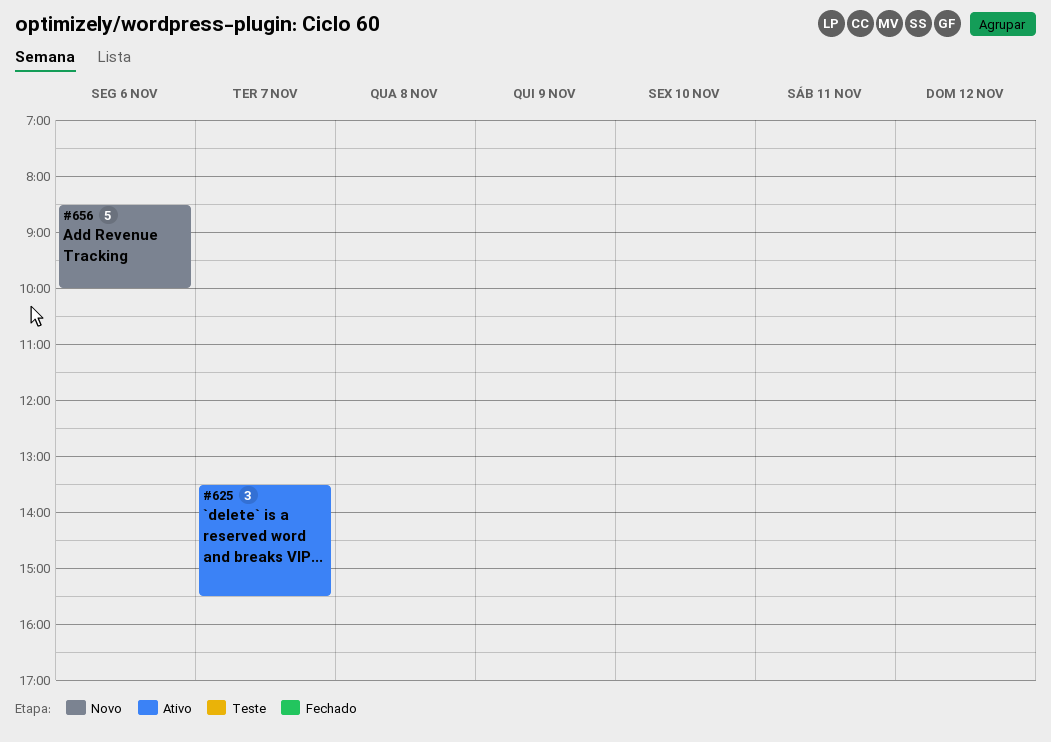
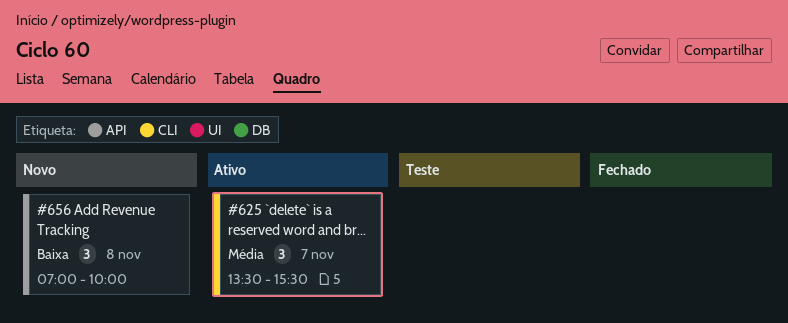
#656, estimate: 5 -> 3
#656, day: Nov 6 -> Nov 8
#656, begins: 08:30 -> 07:00

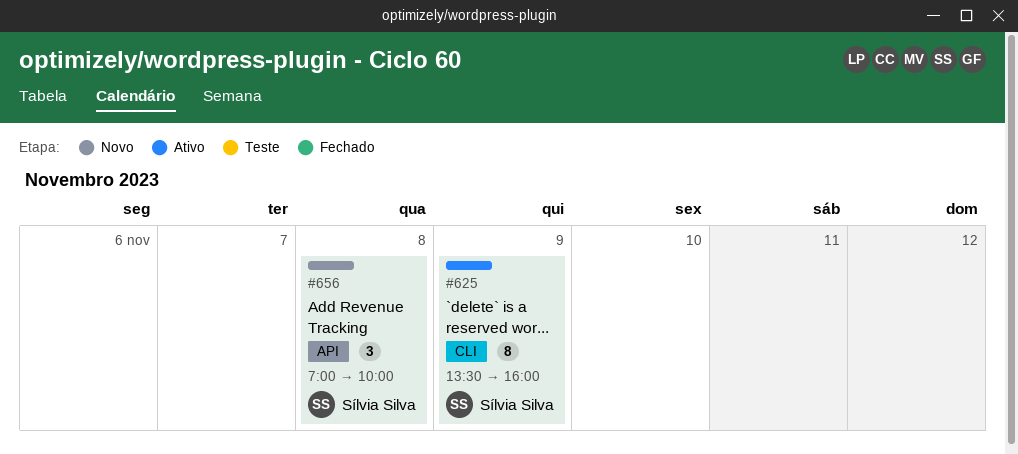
#625, estimate: 3 -> 8
#625, day: Nov 7 -> Nov 9
#625, ends: 15:30 -> 16:00

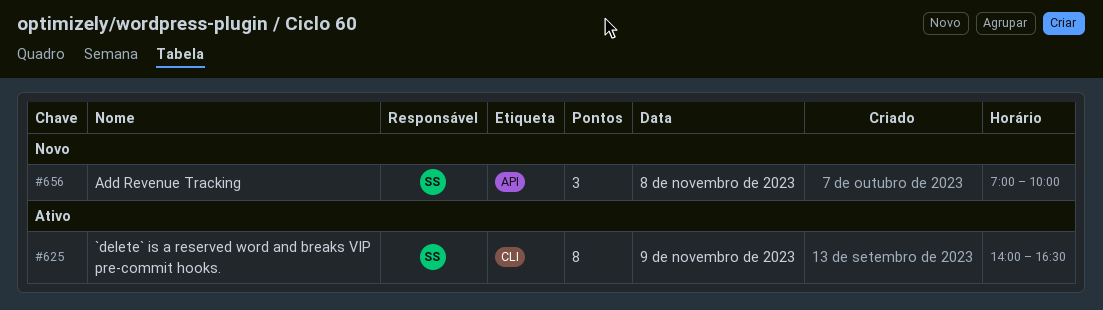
#625, begins: 13:30 -> 14:00
#625, ends: 16:00 -> 16:30

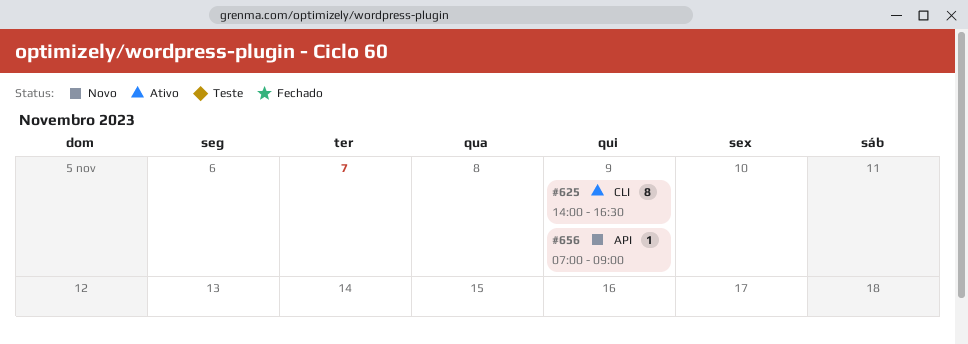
#656, estimate: 3 -> 1
#656, day: Nov 8 -> Nov 9
#656, ends: 10:00 -> 09:00

